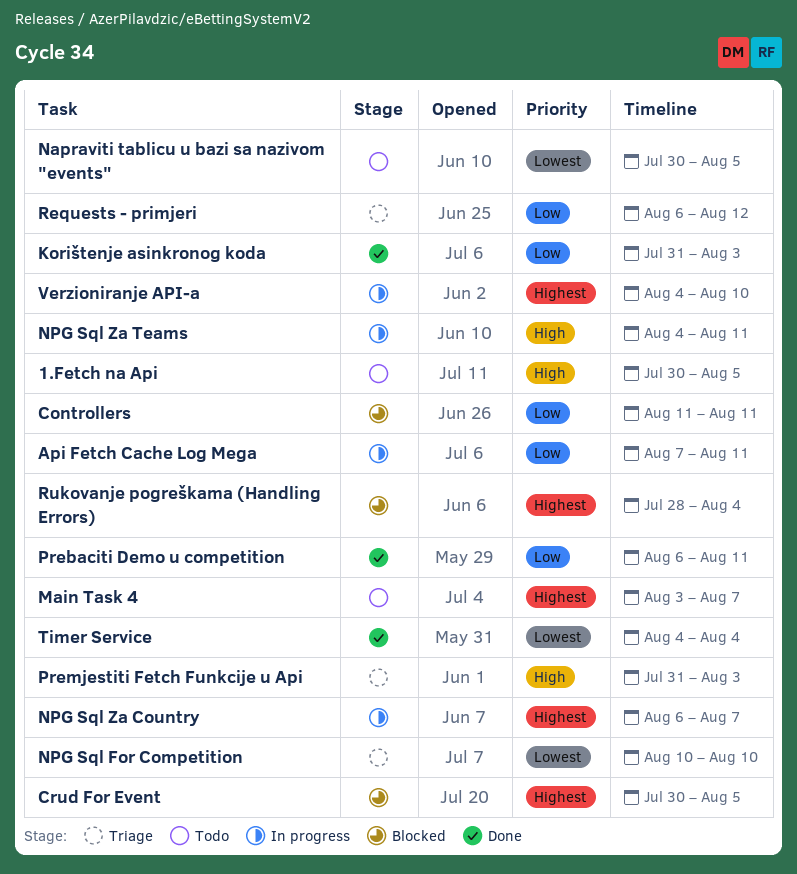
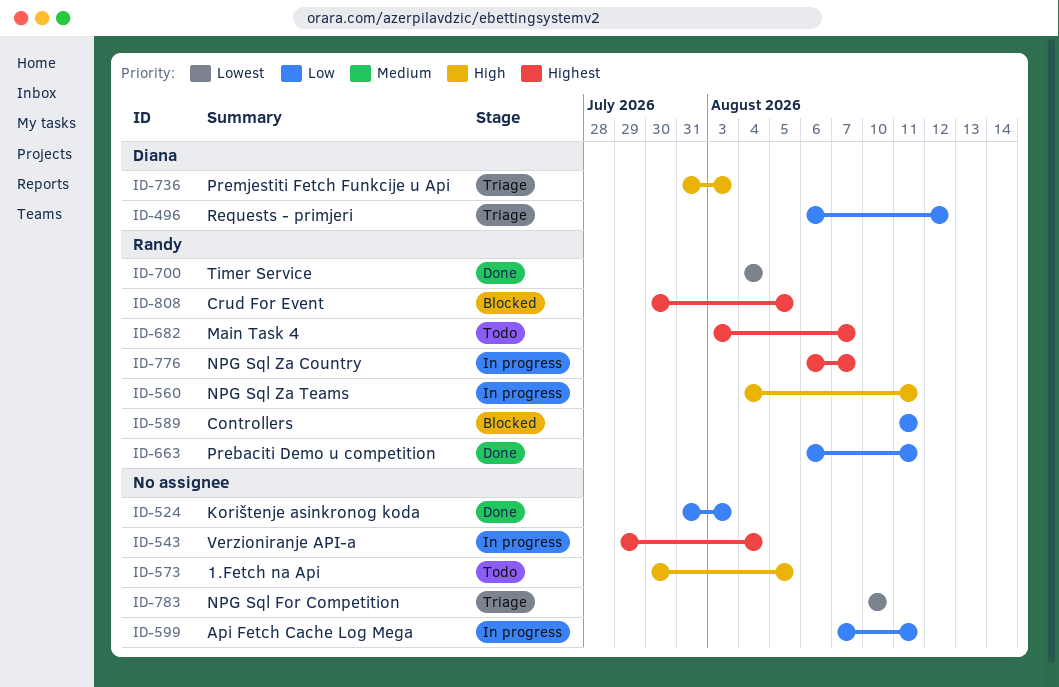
Napraviti tablicu u bazi sa nazivom "events": present -> none
Rukovanje pogreškama (Handling Errors): present -> none
Verzioniranje API-a, start: Aug 4 -> Jul 29
Verzioniranje API-a, due: Aug 10 -> Aug 4

